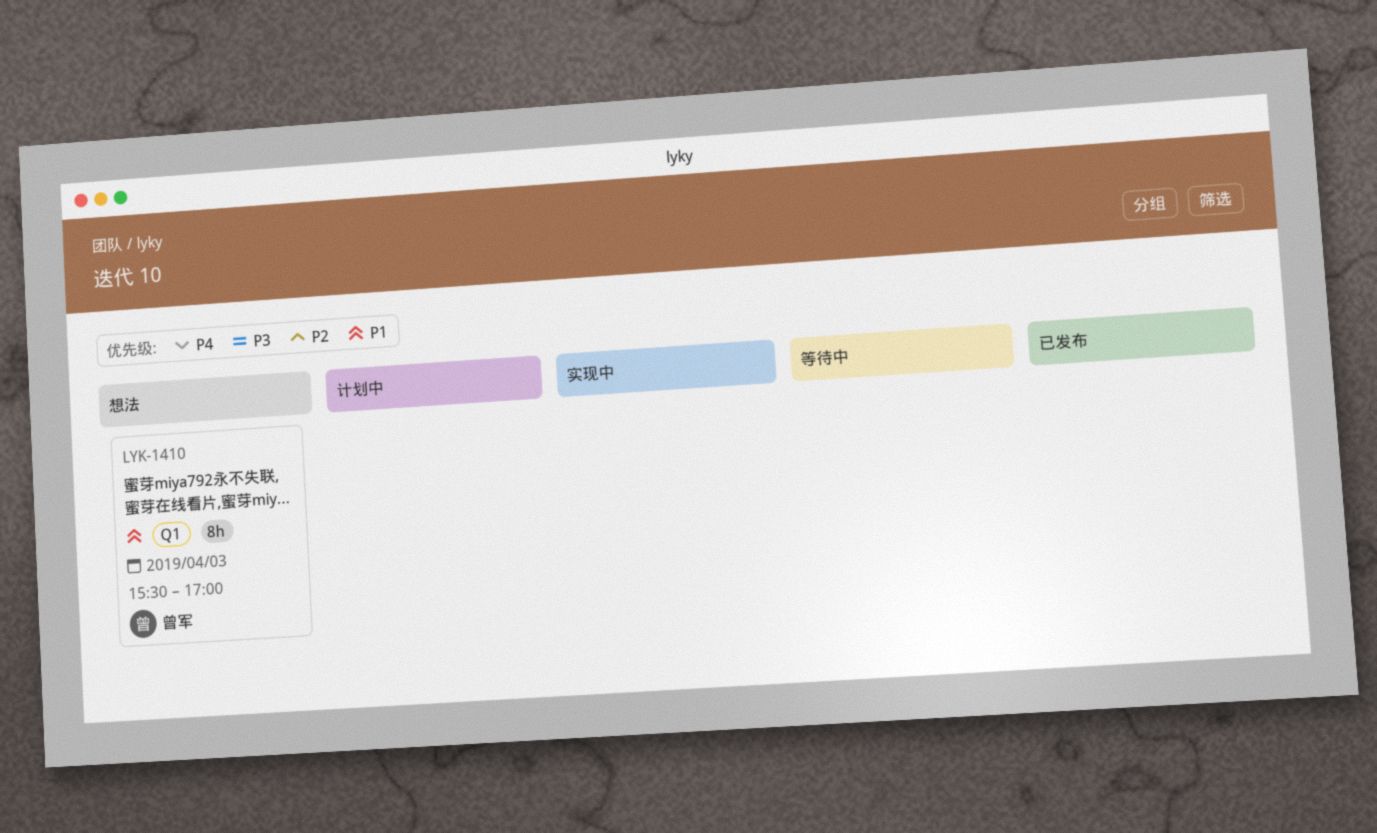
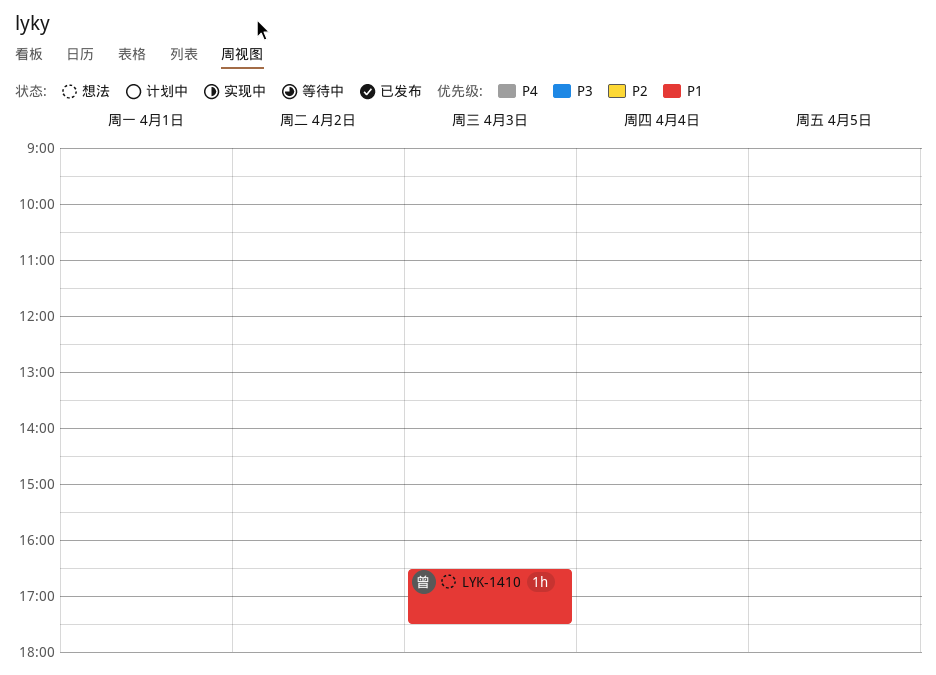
LYK-1410, estimate: 8h -> 1h
LYK-1410, begins: 15:30 -> 16:30
LYK-1410, ends: 17:00 -> 17:30

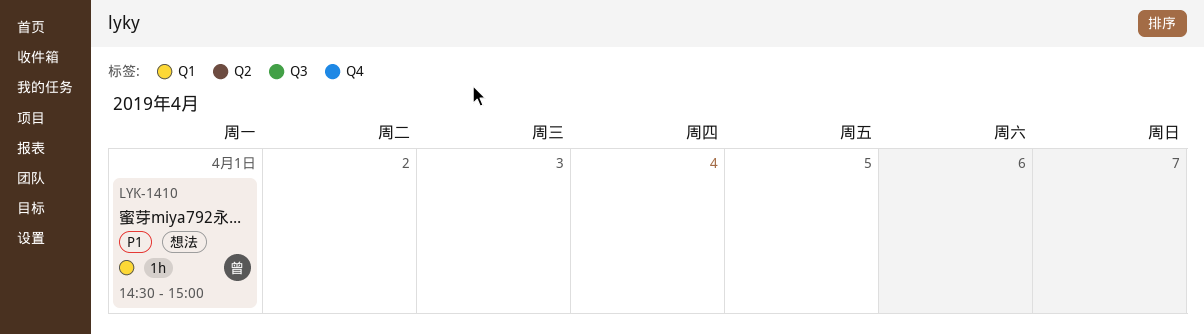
LYK-1410, day: Apr 3 -> Apr 1
LYK-1410, begins: 16:30 -> 14:30
LYK-1410, ends: 17:30 -> 15:00

